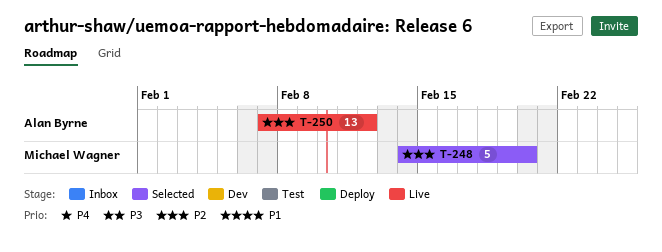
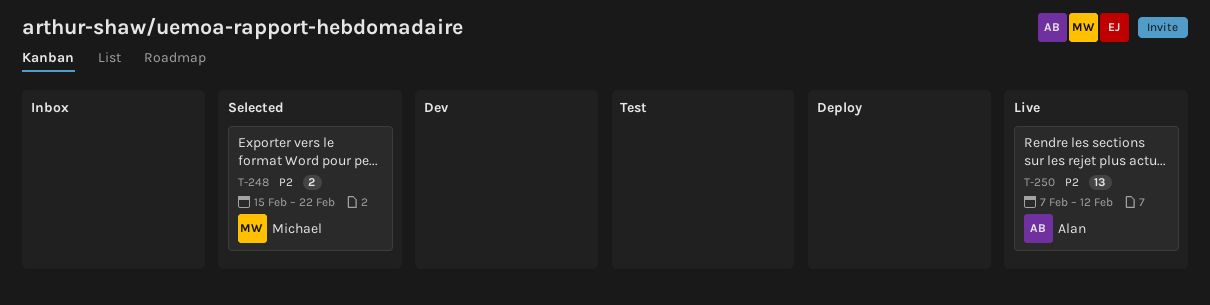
T-248, estimate: 5 -> 2
T-248, start: Feb 14 -> Feb 15
T-248, due: Feb 20 -> Feb 22

